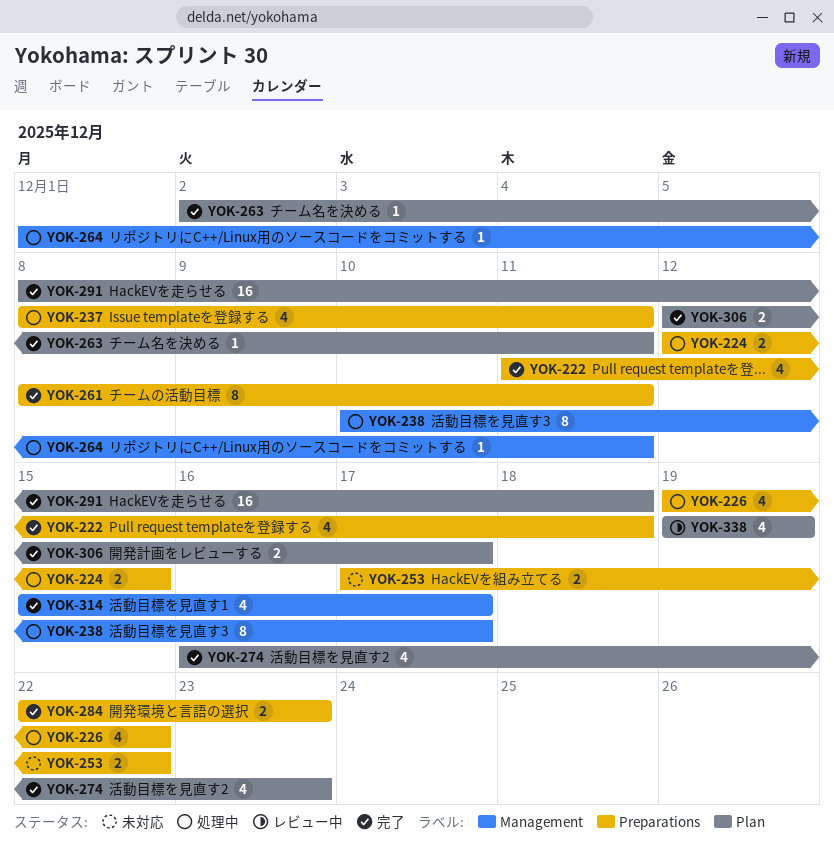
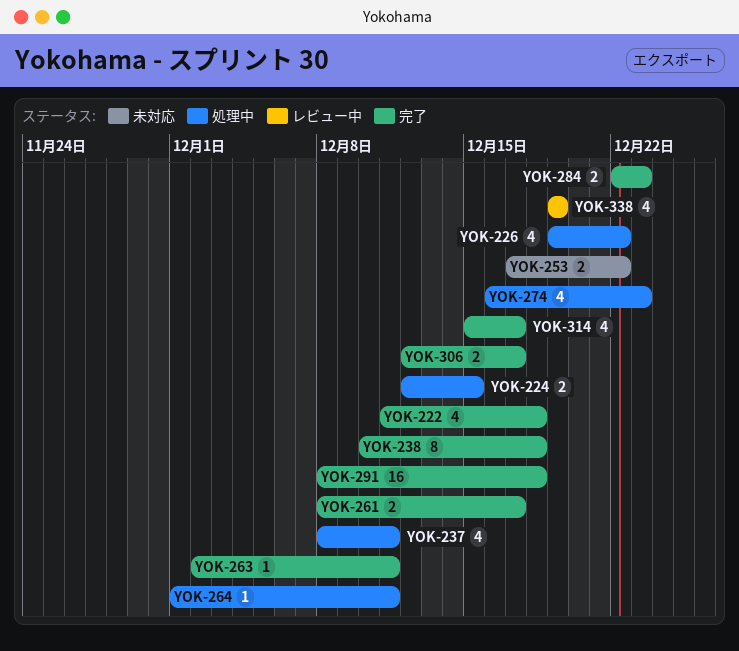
YOK-238, status: 処理中 -> 完了
YOK-238, due: Dec 17 -> Dec 18
YOK-261, estimate: 8 -> 2
YOK-261, due: Dec 11 -> Dec 17
YOK-274, status: 完了 -> 処理中

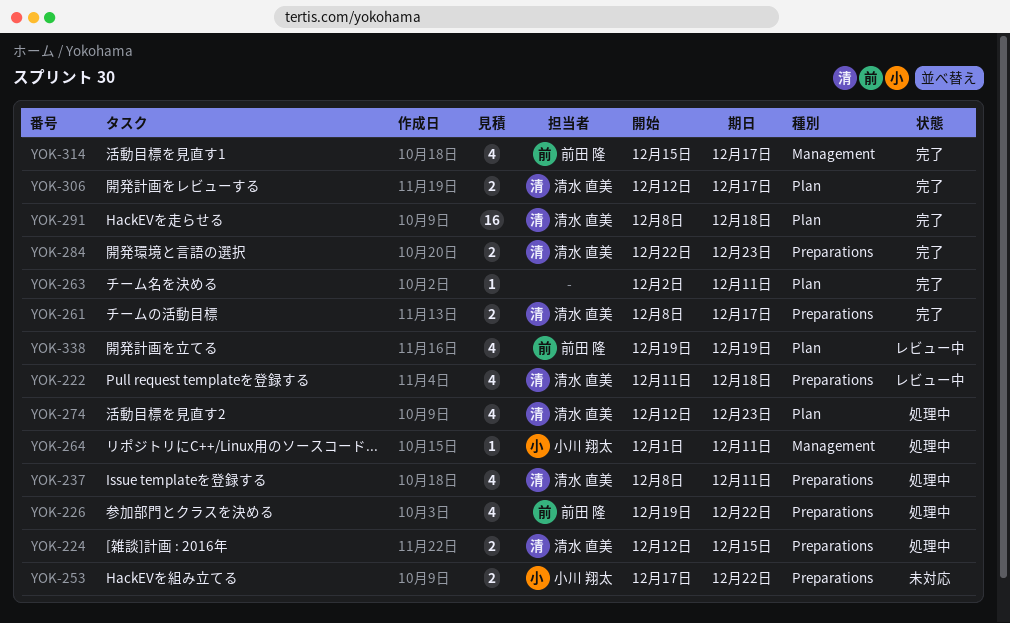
YOK-222, status: 完了 -> レビュー中
YOK-238: present -> none
YOK-274, start: Dec 16 -> Dec 12

